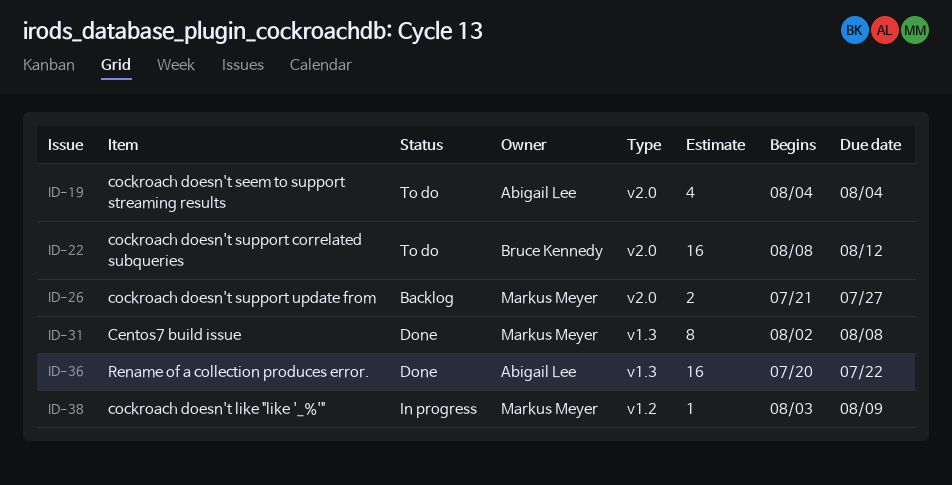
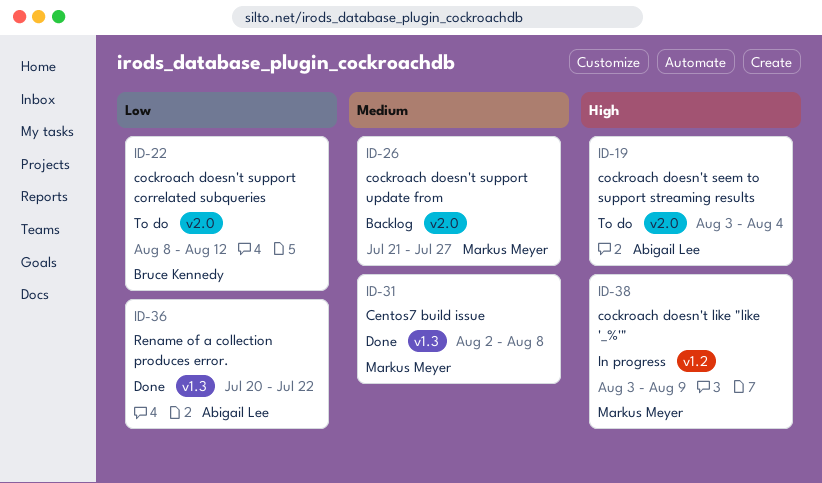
ID-19, start: Aug 4 -> Aug 3

